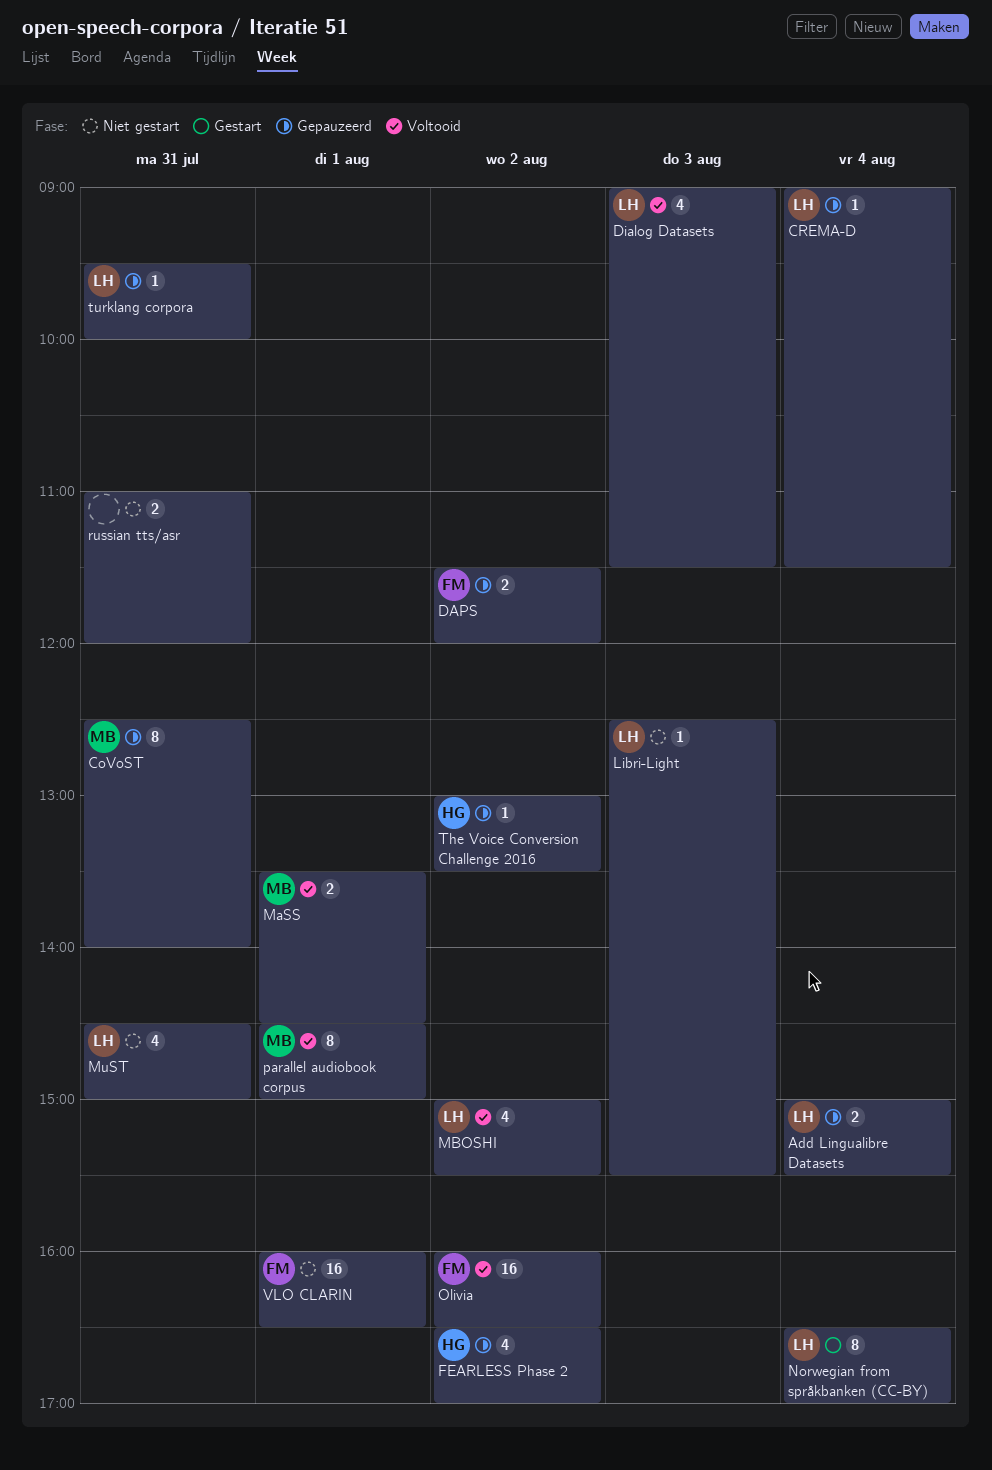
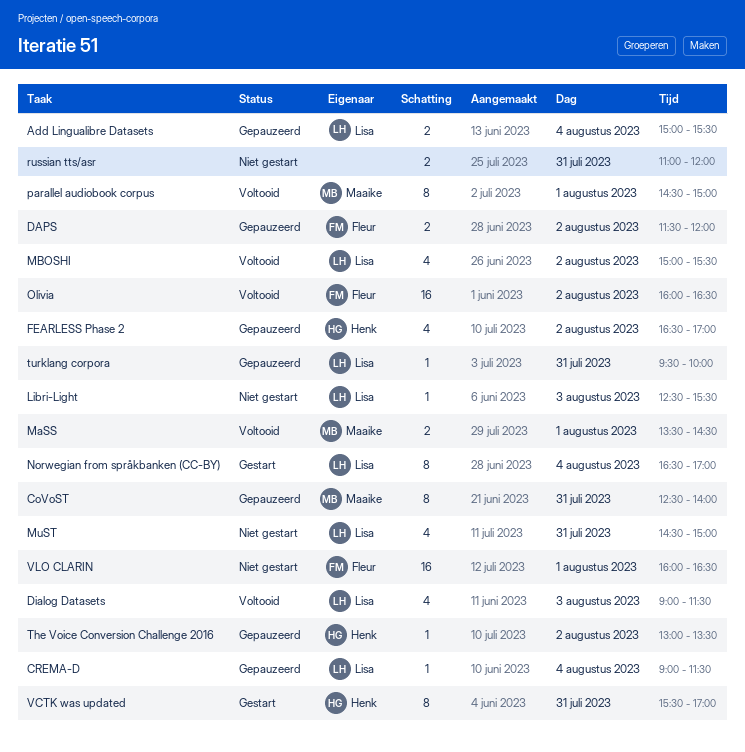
VCTK was updated: none -> present

